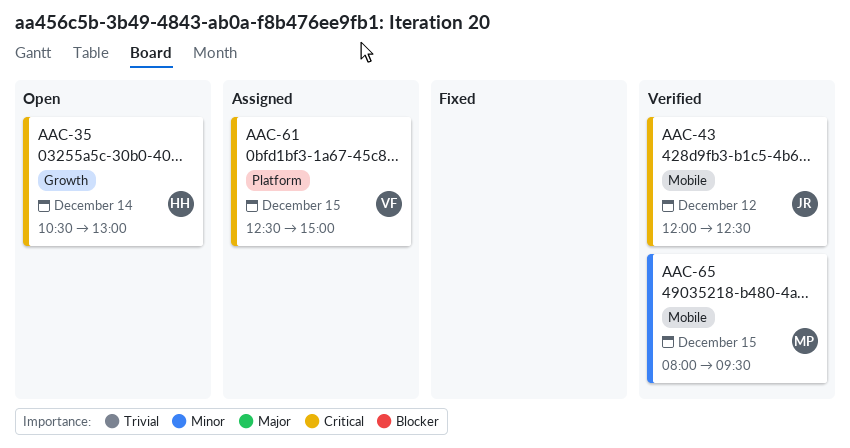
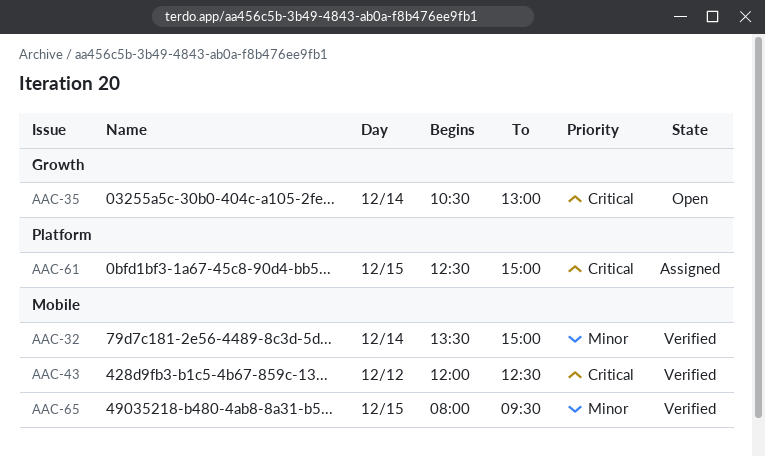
AAC-32: none -> present

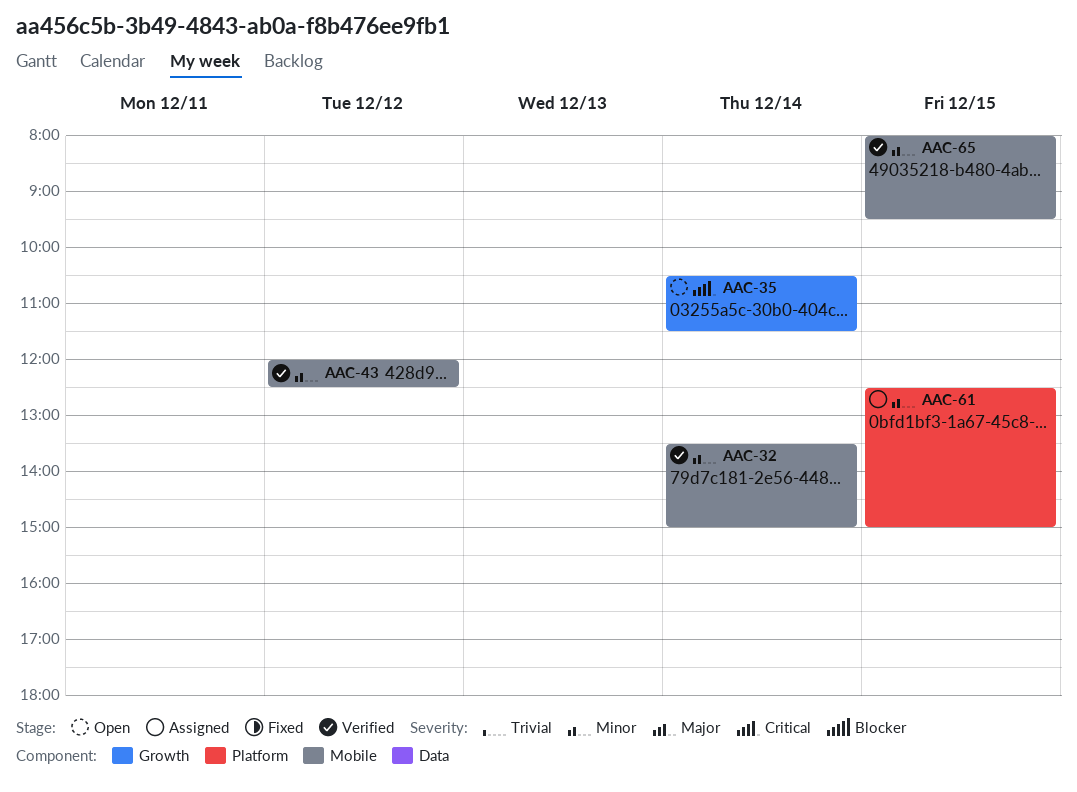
AAC-35, ends: 13:00 -> 11:30
AAC-43, priority: Critical -> Minor
AAC-61, priority: Critical -> Minor

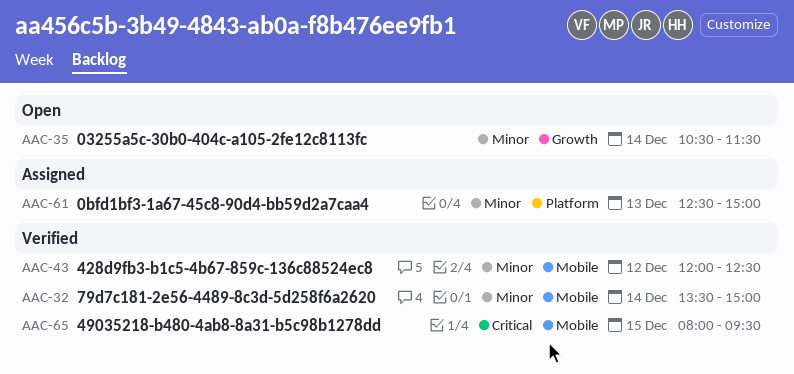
AAC-35, priority: Critical -> Minor
AAC-61, day: Dec 15 -> Dec 13
AAC-65, priority: Minor -> Critical

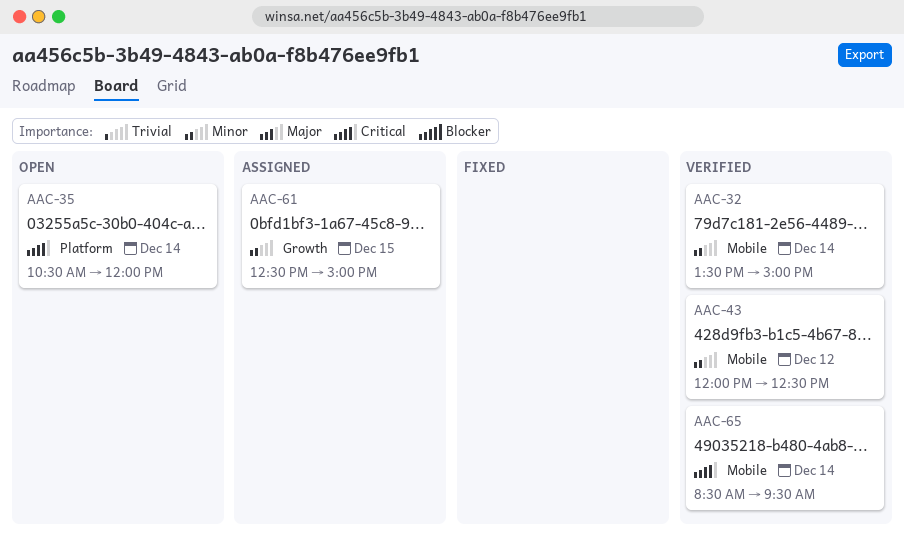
AAC-35, priority: Minor -> Critical
AAC-35, label: Growth -> Platform
AAC-35, ends: 11:30 -> 12:00
AAC-61, label: Platform -> Growth
AAC-61, day: Dec 13 -> Dec 15
AAC-65, day: Dec 15 -> Dec 14
AAC-65, begins: 08:00 -> 08:30

